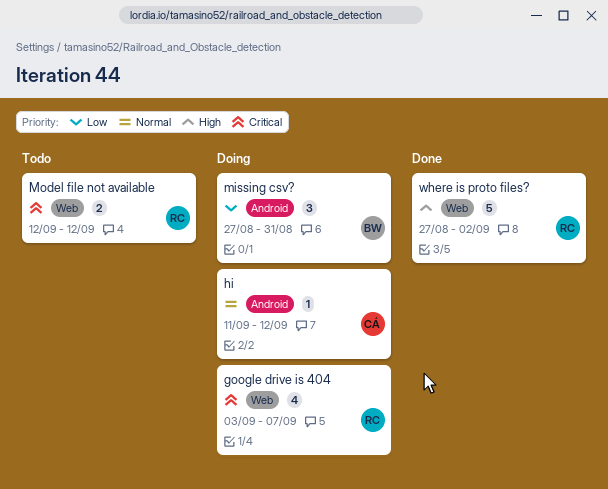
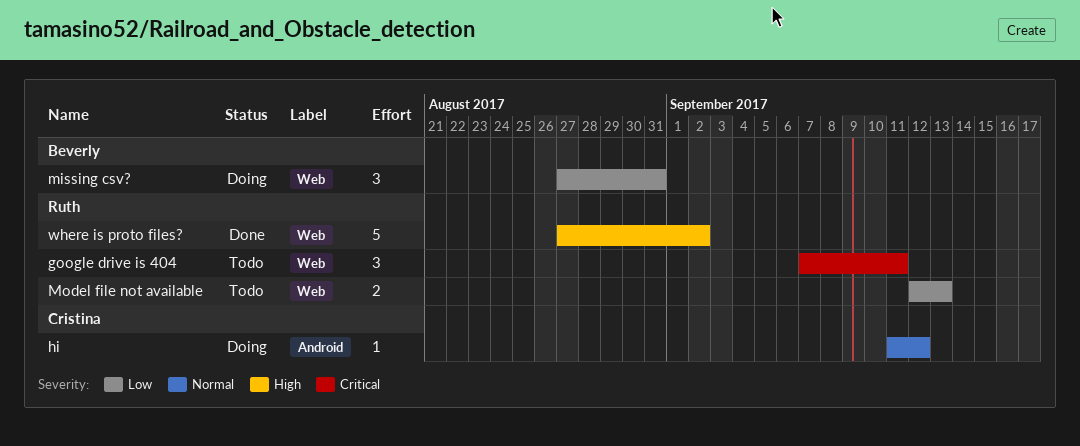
google drive is 404, status: Doing -> Todo
google drive is 404, estimate: 4 -> 3
google drive is 404, start: Sep 3 -> Sep 7
google drive is 404, due: Sep 7 -> Sep 11
missing csv?, label: Android -> Web
Model file not available, priority: Critical -> Low
Model file not available, due: Sep 12 -> Sep 13

